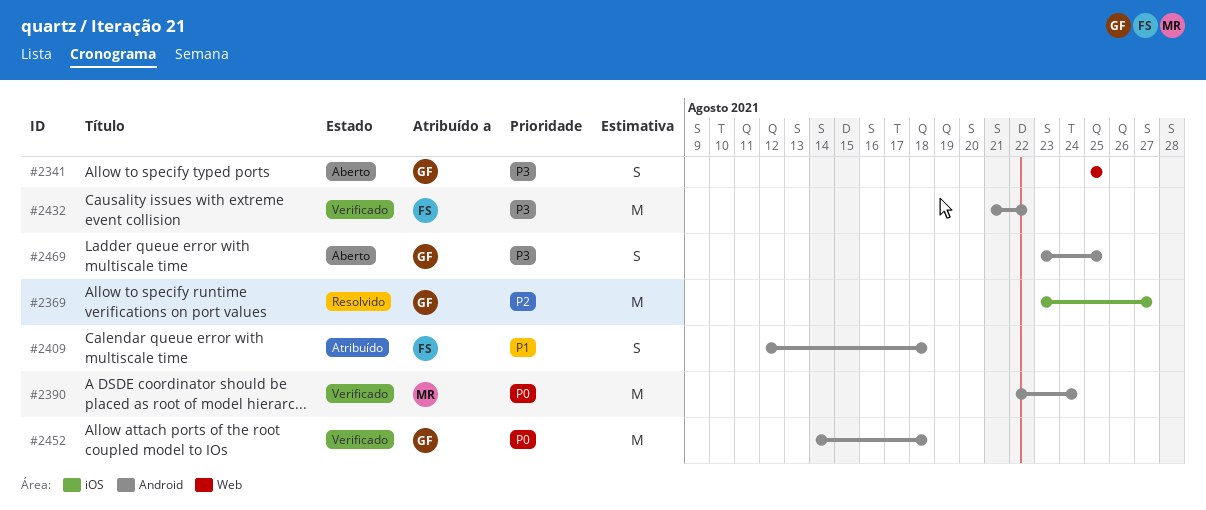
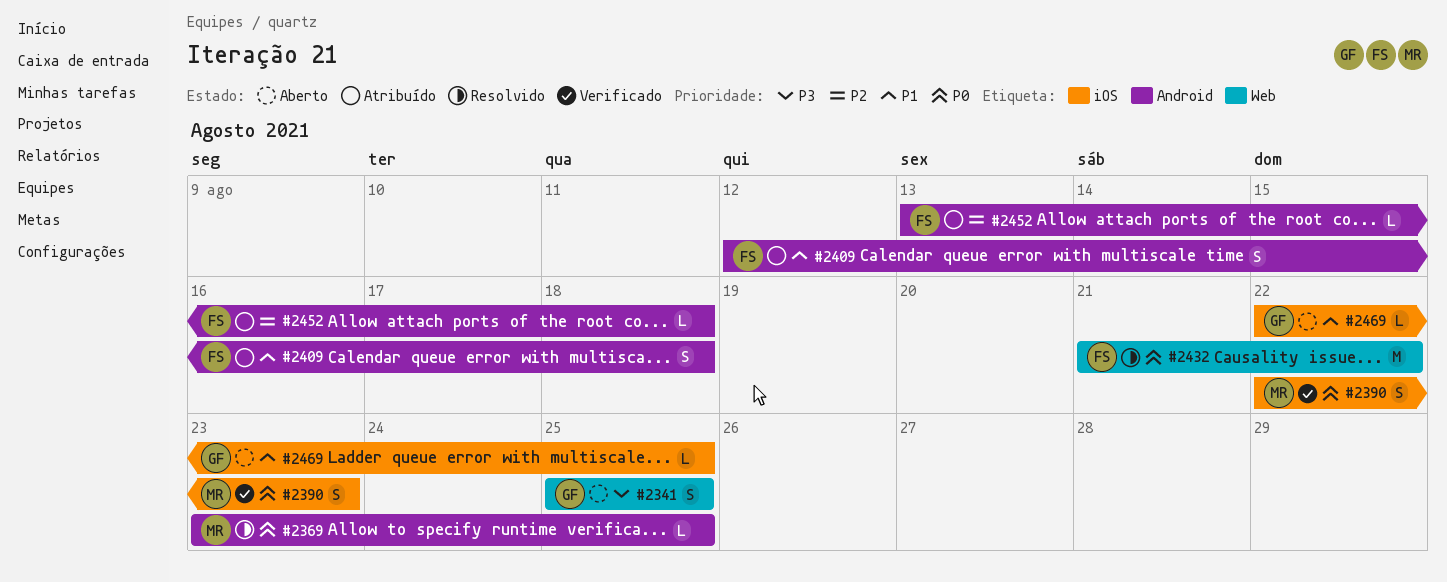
#2369, owner: GF -> MR
#2369, priority: P2 -> P0
#2369, label: iOS -> Android
#2369, estimate: M -> L
#2369, due: Aug 27 -> Aug 25
#2390, label: Android -> iOS
#2390, estimate: M -> S
#2390, due: Aug 24 -> Aug 23
#2432, status: Verificado -> Resolvido
#2432, priority: P3 -> P0
#2432, label: Android -> Web
#2452, status: Verificado -> Atribuído
#2452, owner: GF -> FS
#2452, priority: P0 -> P2
#2452, estimate: M -> L
#2452, start: Aug 14 -> Aug 13
#2469, priority: P3 -> P1
#2469, label: Android -> iOS
#2469, estimate: S -> L
#2469, start: Aug 23 -> Aug 22

